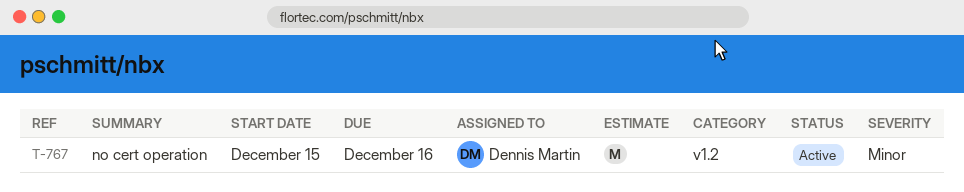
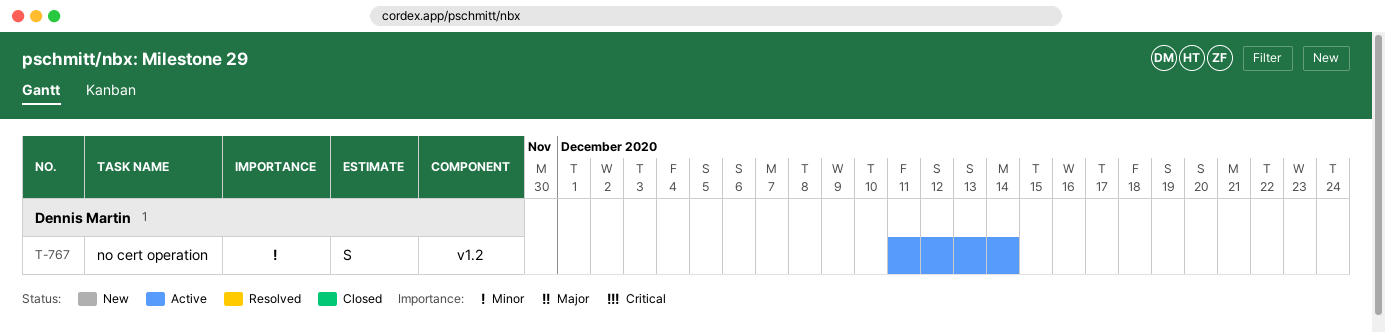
T-767, estimate: M -> S
T-767, start: Dec 15 -> Dec 11
T-767, due: Dec 16 -> Dec 14

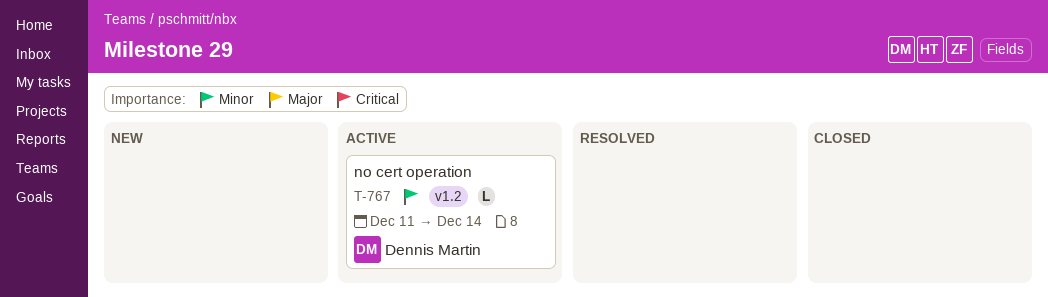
T-767, estimate: S -> L

